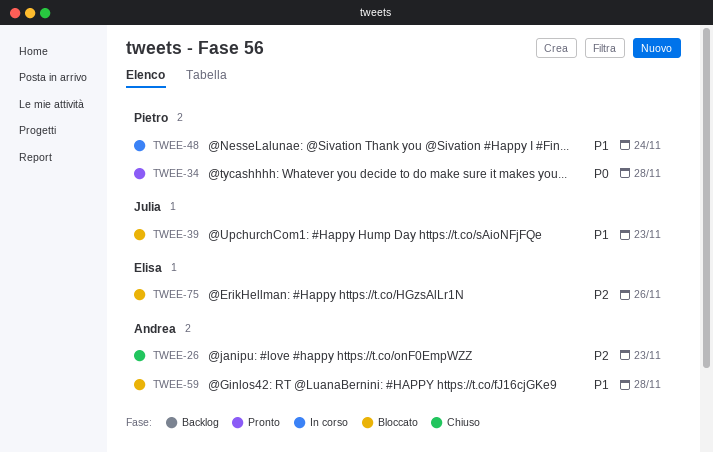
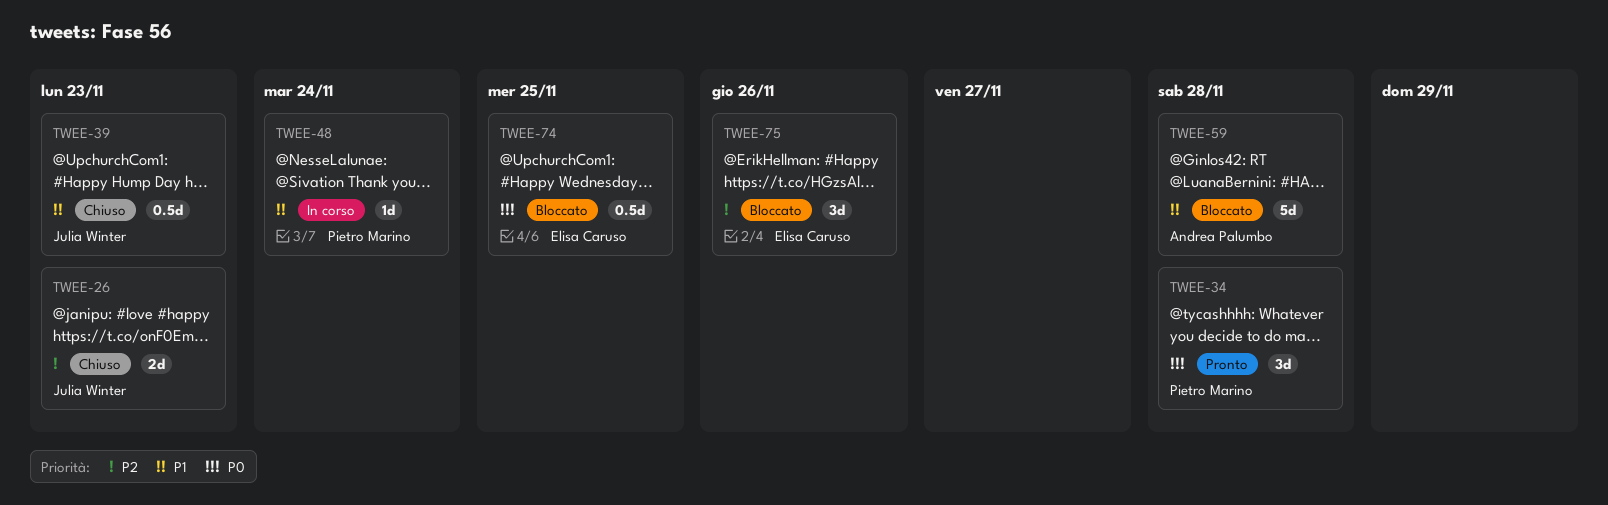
TWEE-26, owner: Andrea Palumbo -> Julia Winter
TWEE-39, status: Bloccato -> Chiuso
TWEE-74: none -> present

